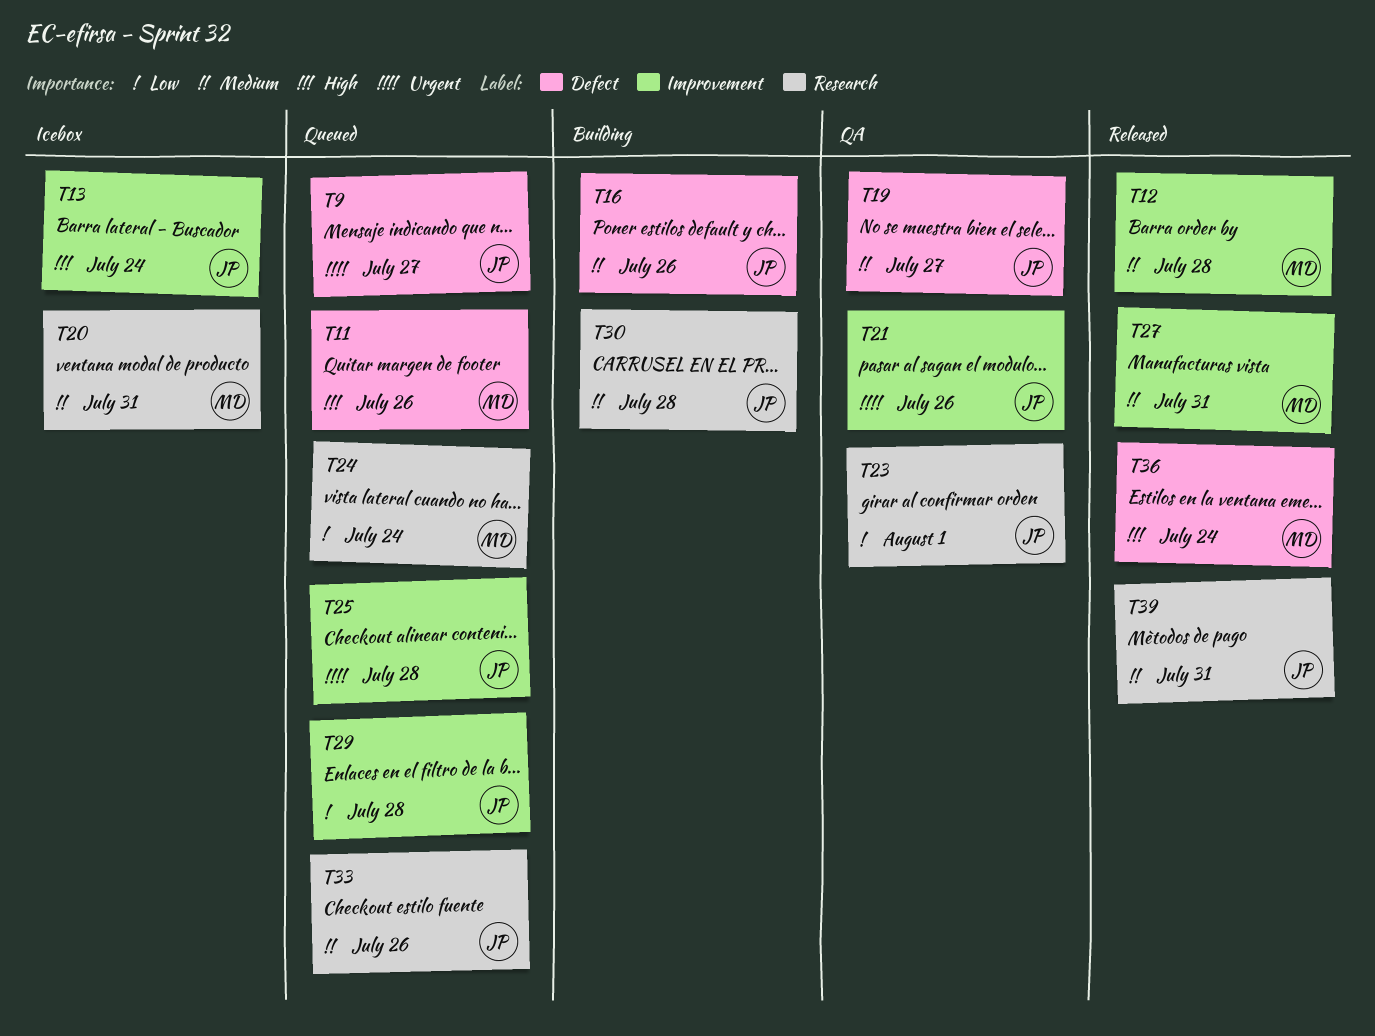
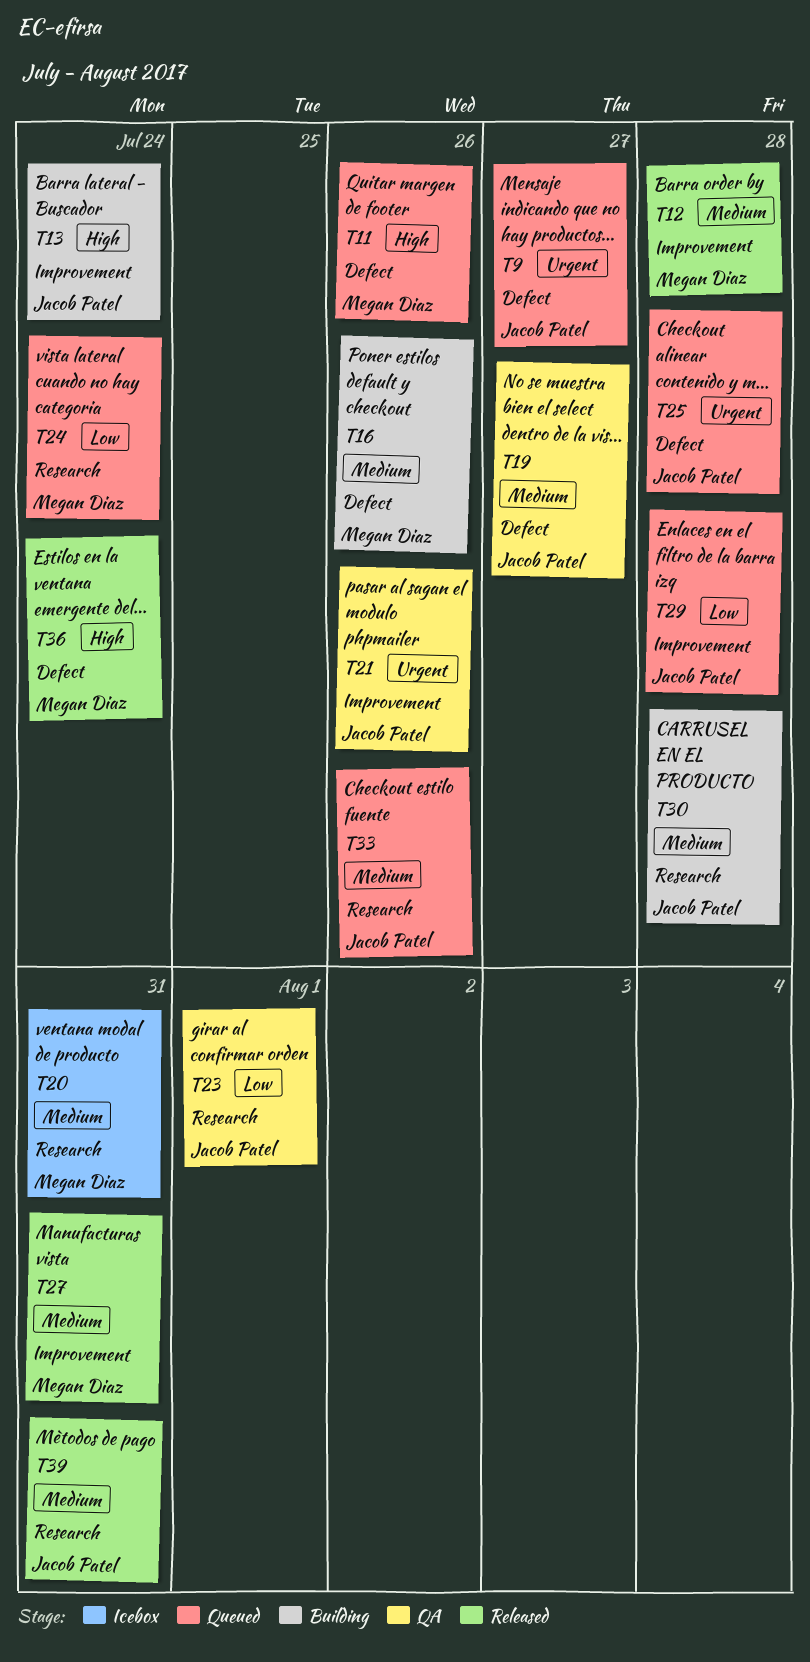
T13, status: Icebox -> Building
T16, owner: Jacob Patel -> Megan Diaz
T25, label: Improvement -> Defect

